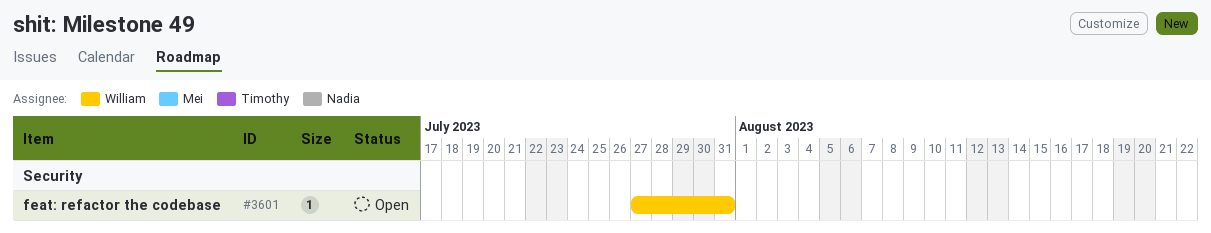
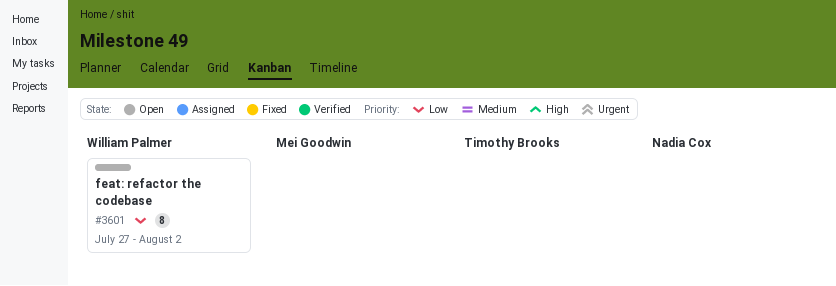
#3601, estimate: 1 -> 8
#3601, due: Jul 31 -> Aug 2

